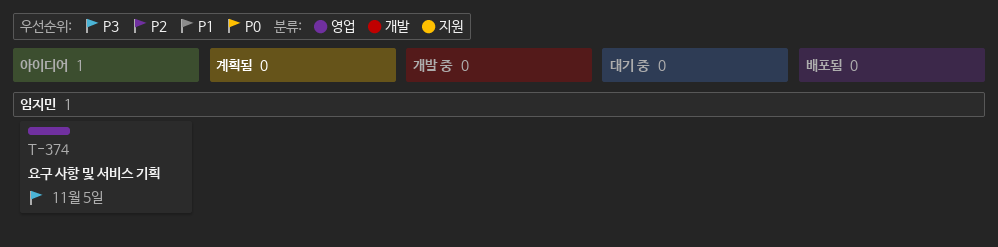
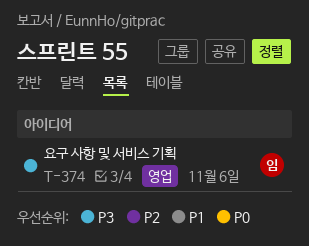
T-374, due: Nov 5 -> Nov 6

